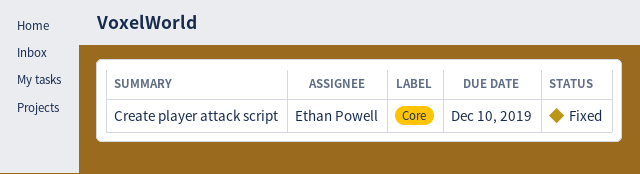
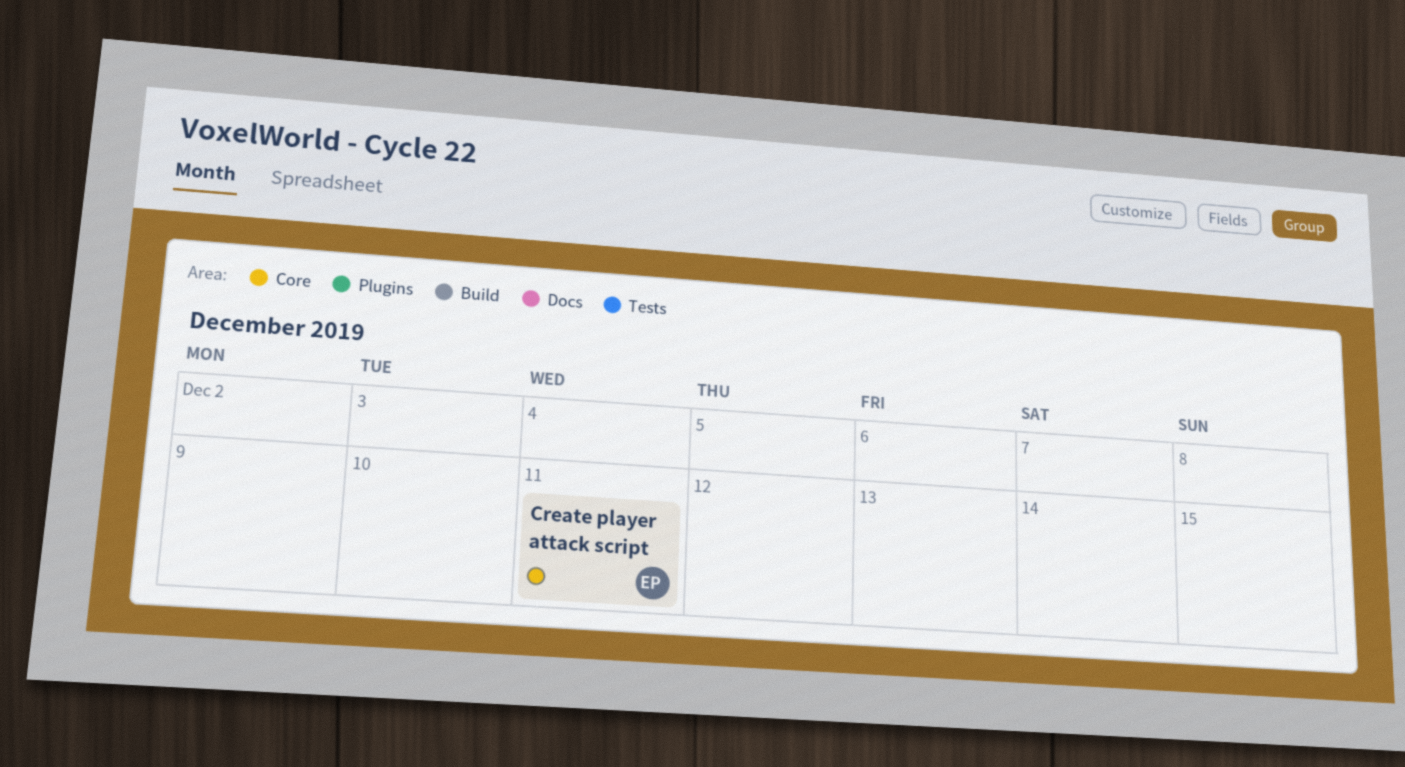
Create player attack script, due: Dec 10 -> Dec 11

